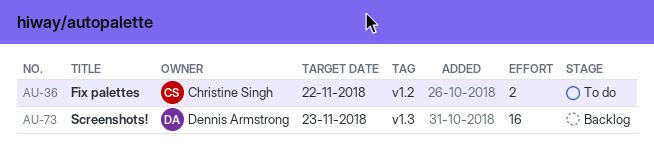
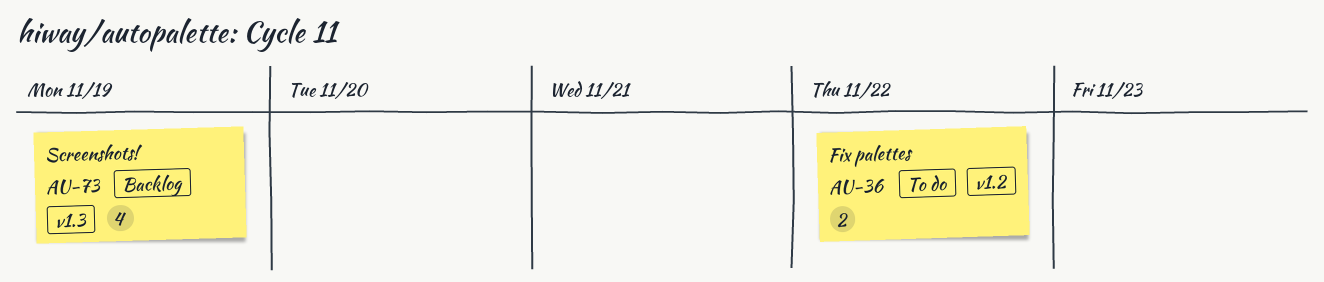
AU-73, estimate: 16 -> 4
AU-73, due: Nov 23 -> Nov 19

